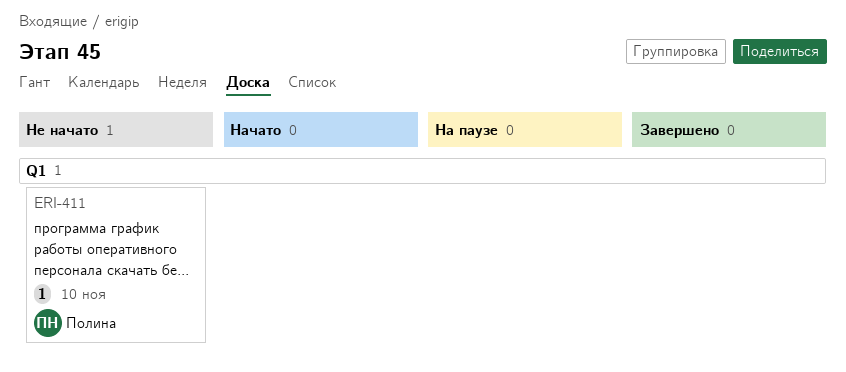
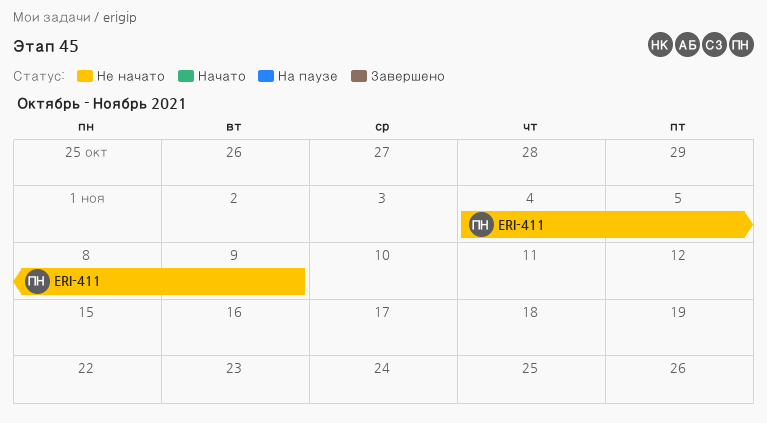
ERI-411, due: Nov 10 -> Nov 9

